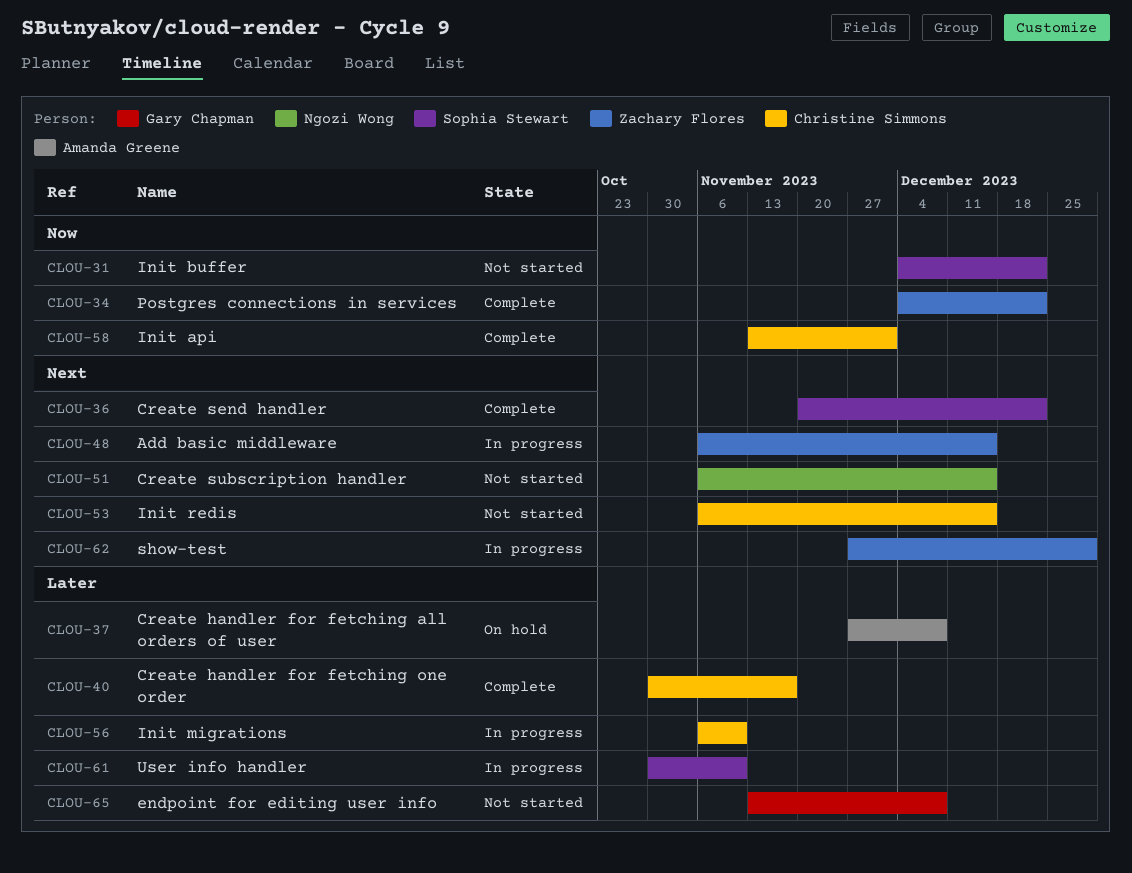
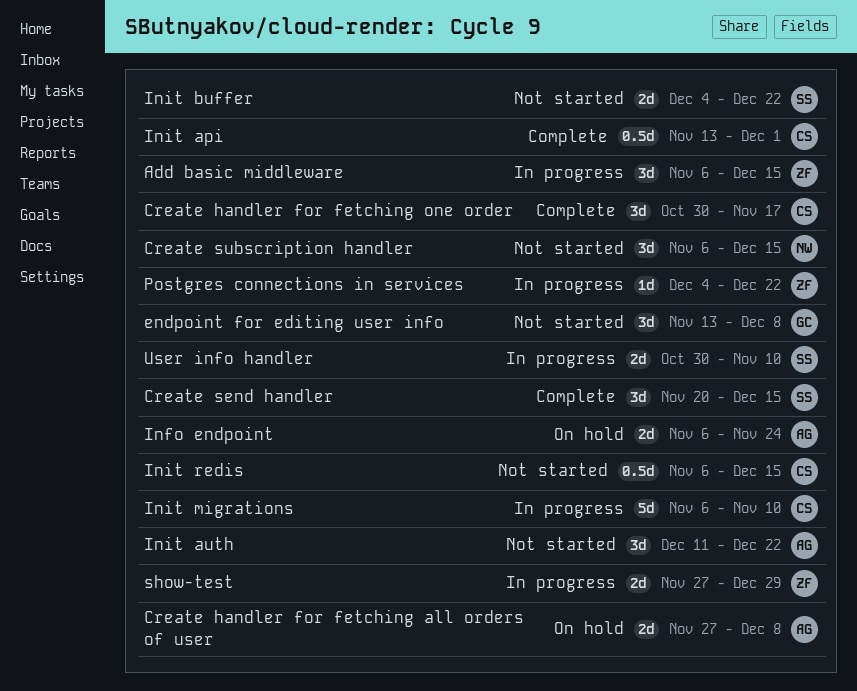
Create send handler, due: Dec 22 -> Dec 15
Info endpoint: none -> present
Init auth: none -> present
Postgres connections in services, status: Complete -> In progress

